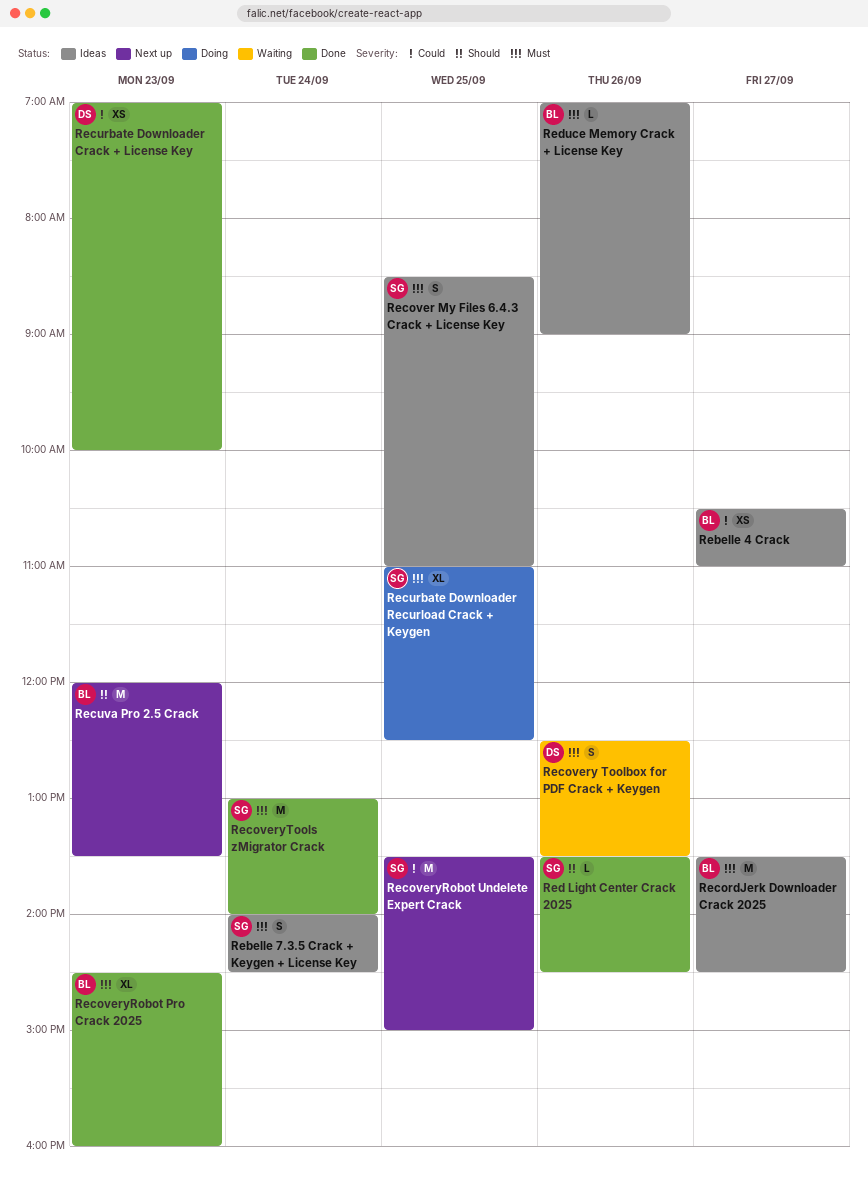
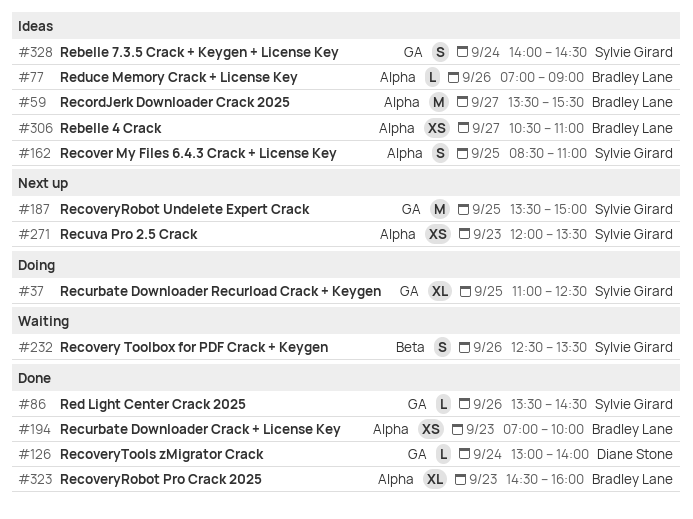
RecordJerk Downloader Crack 2025, ends: 14:30 -> 15:30
Recovery Toolbox for PDF Crack + Keygen, owner: Diane Stone -> Sylvie Girard
RecoveryTools zMigrator Crack, owner: Sylvie Girard -> Diane Stone
RecoveryTools zMigrator Crack, estimate: M -> L
Recurbate Downloader Crack + License Key, owner: Diane Stone -> Bradley Lane
Recuva Pro 2.5 Crack, owner: Bradley Lane -> Sylvie Girard
Recuva Pro 2.5 Crack, estimate: M -> XS

